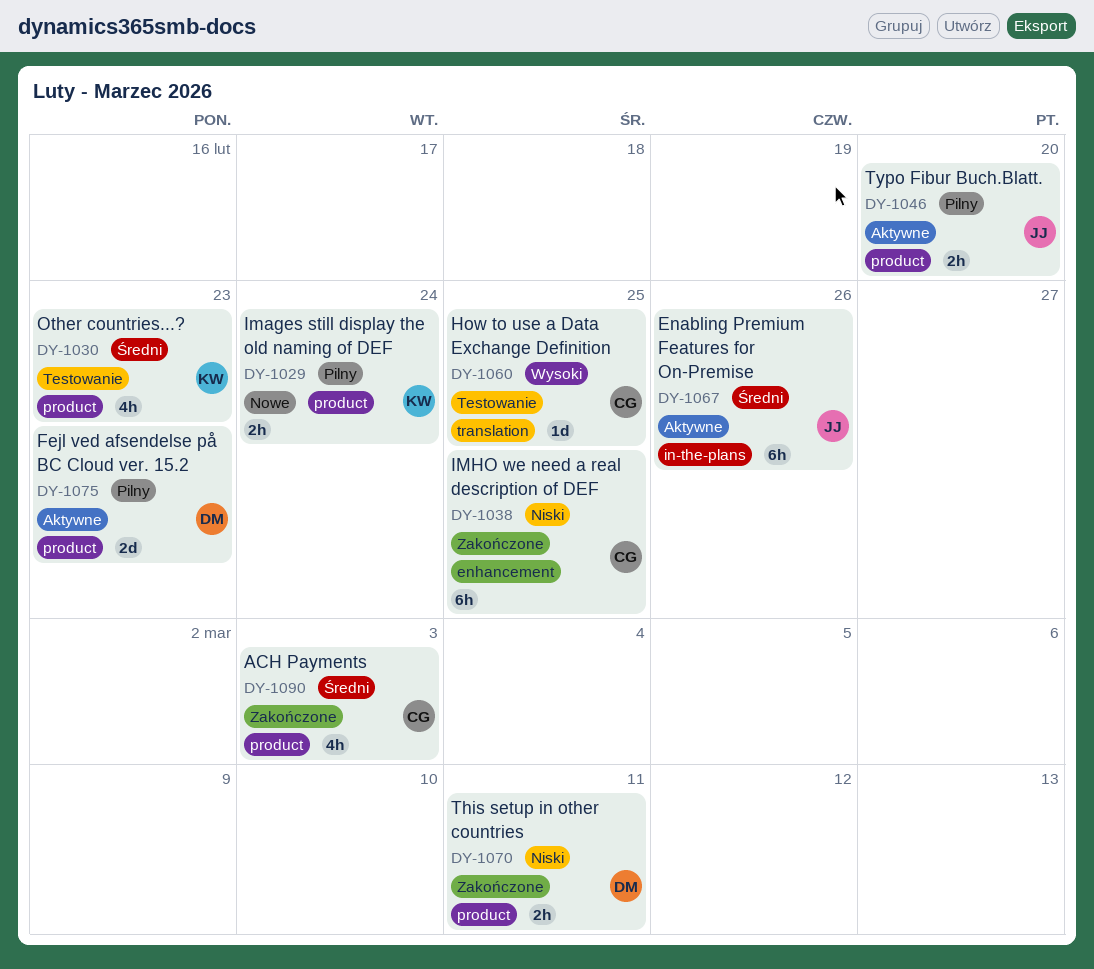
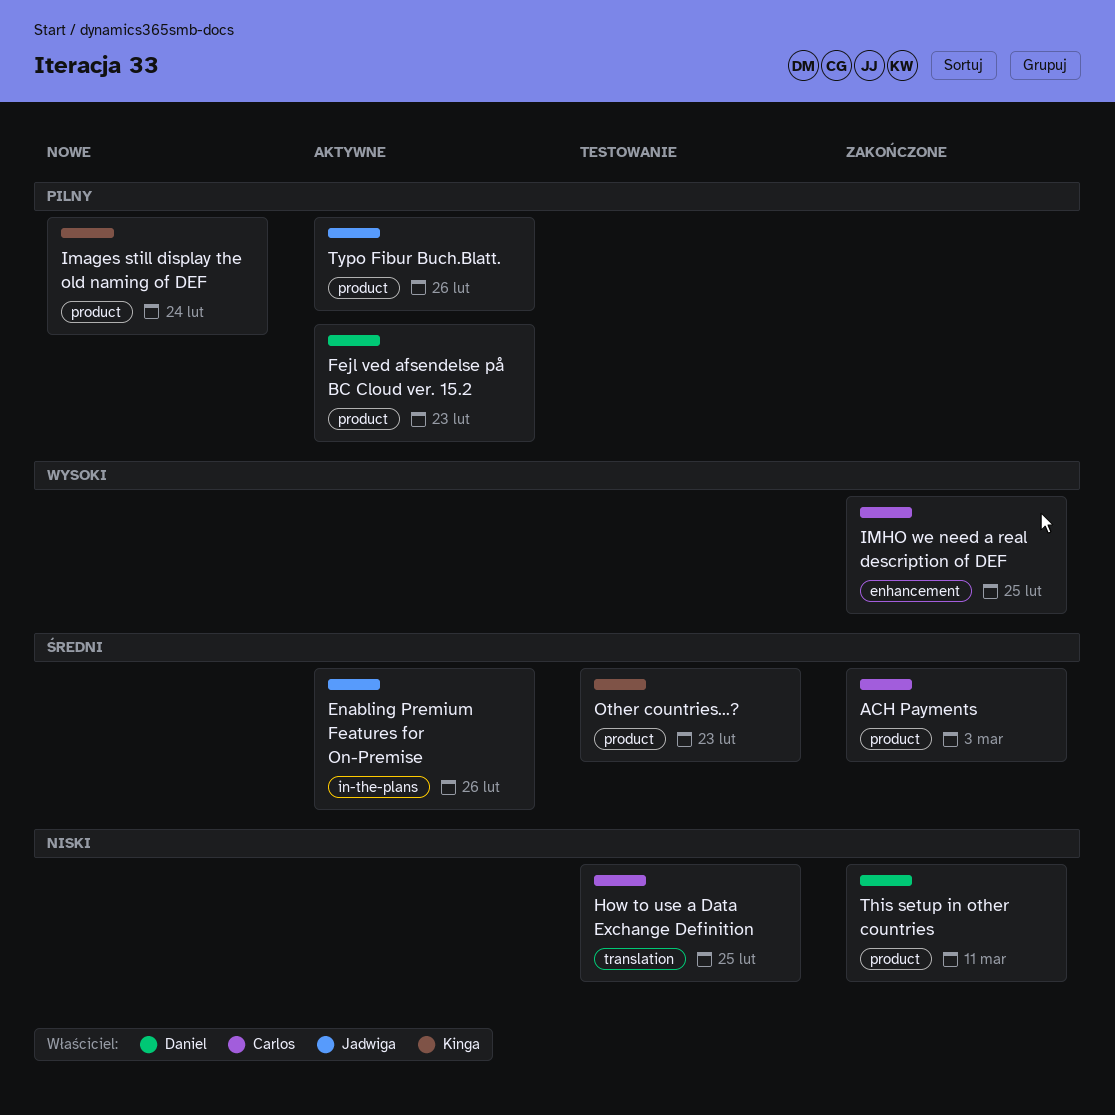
How to use a Data Exchange Definition, priority: Wysoki -> Niski
IMHO we need a real description of DEF, priority: Niski -> Wysoki
Typo Fibur Buch.Blatt., due: Feb 20 -> Feb 26

